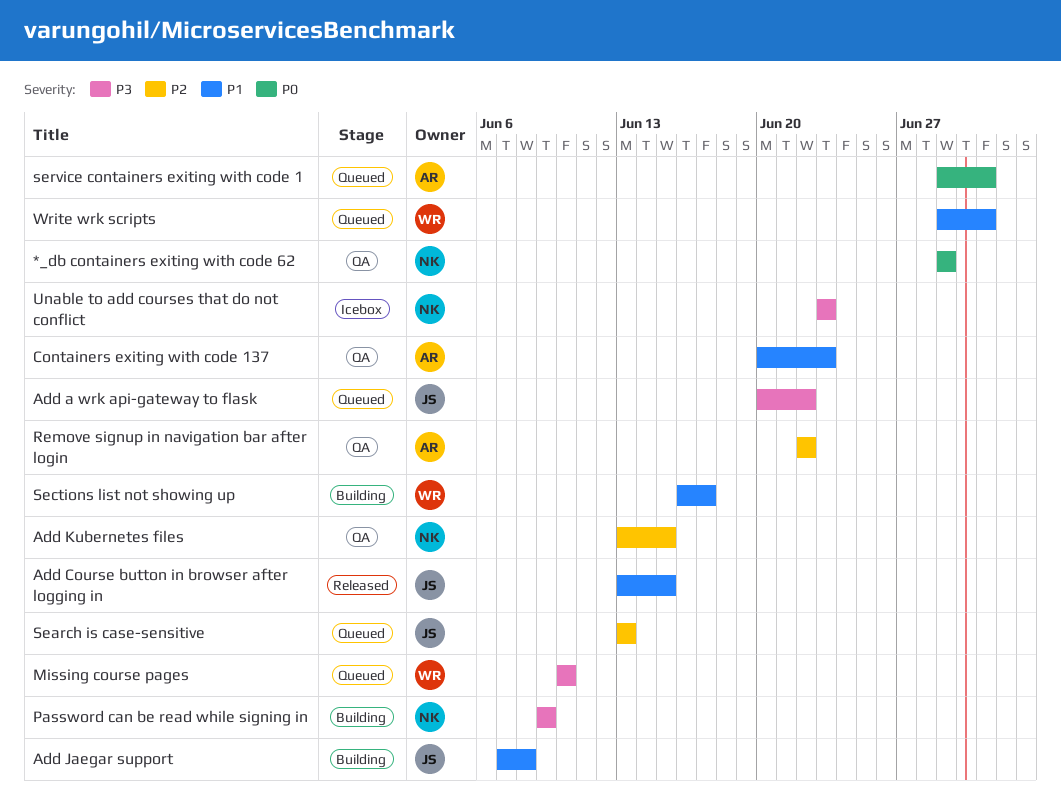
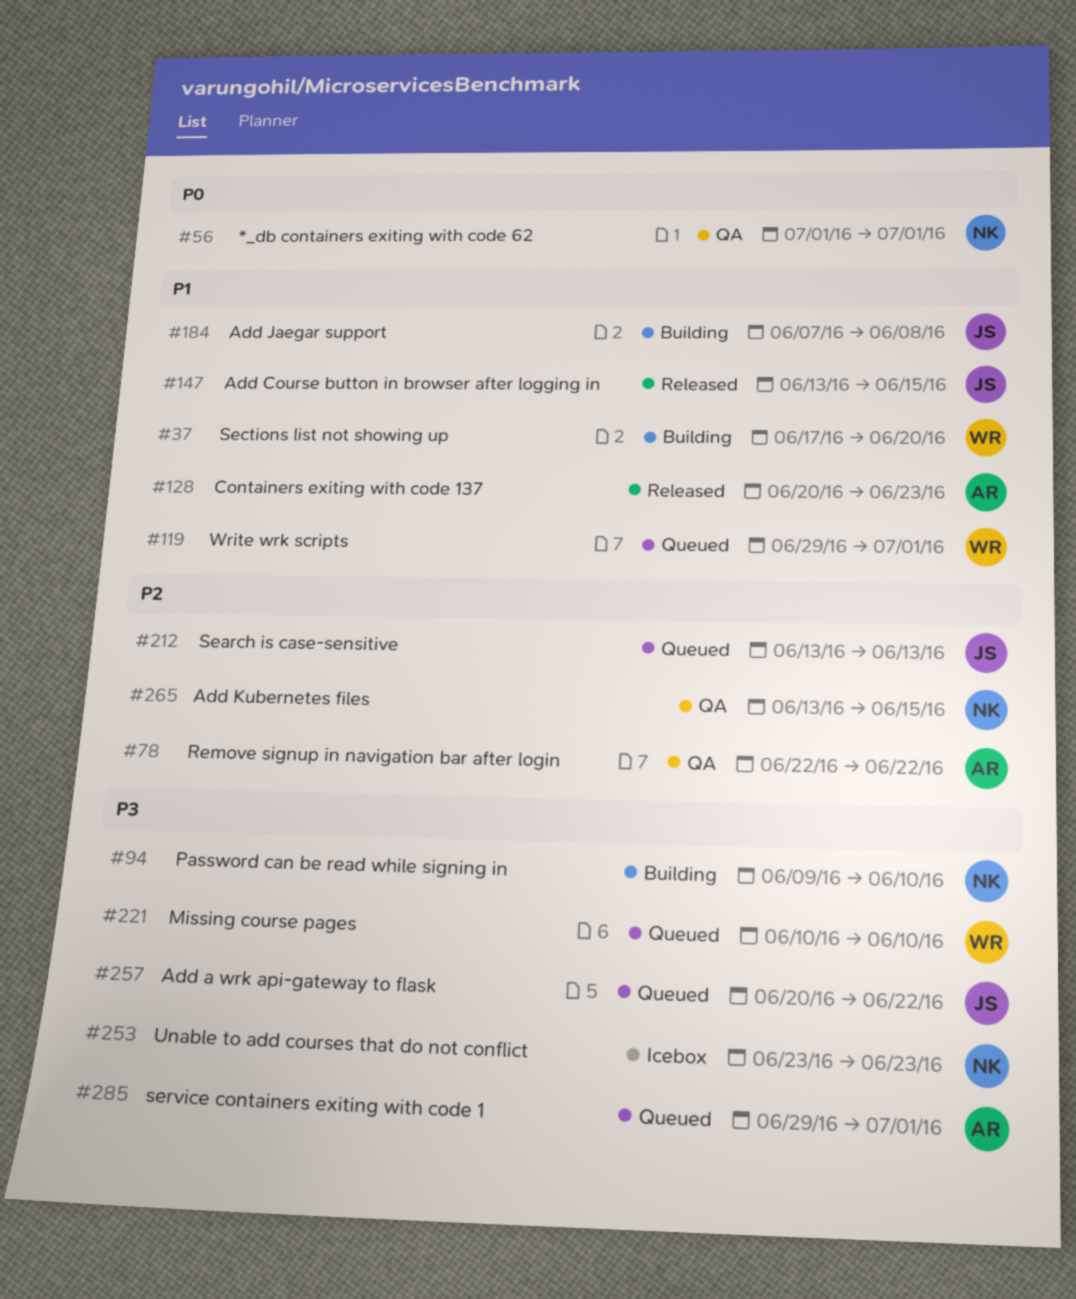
*_db containers exiting with code 62, start: Jun 29 -> Jul 1
*_db containers exiting with code 62, due: Jun 29 -> Jul 1
Containers exiting with code 137, status: QA -> Released
Password can be read while signing in, due: Jun 9 -> Jun 10
Sections list not showing up, start: Jun 16 -> Jun 17
Sections list not showing up, due: Jun 17 -> Jun 20
service containers exiting with code 1, priority: P0 -> P3

